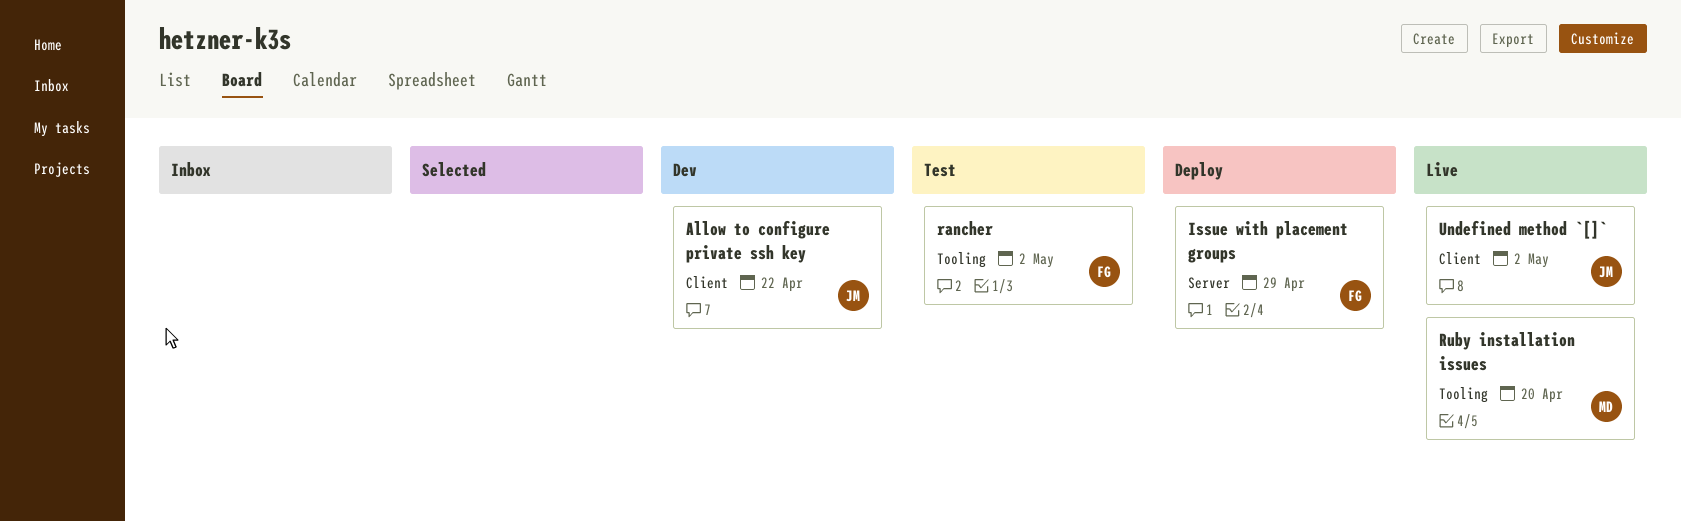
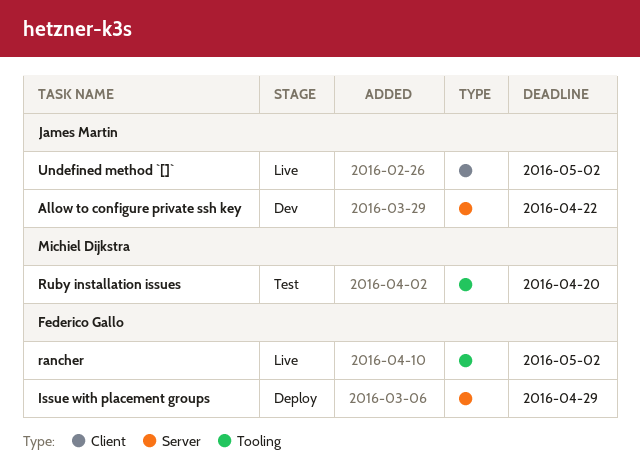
Allow to configure private ssh key, label: Client -> Server
rancher, status: Test -> Live
Ruby installation issues, status: Live -> Test

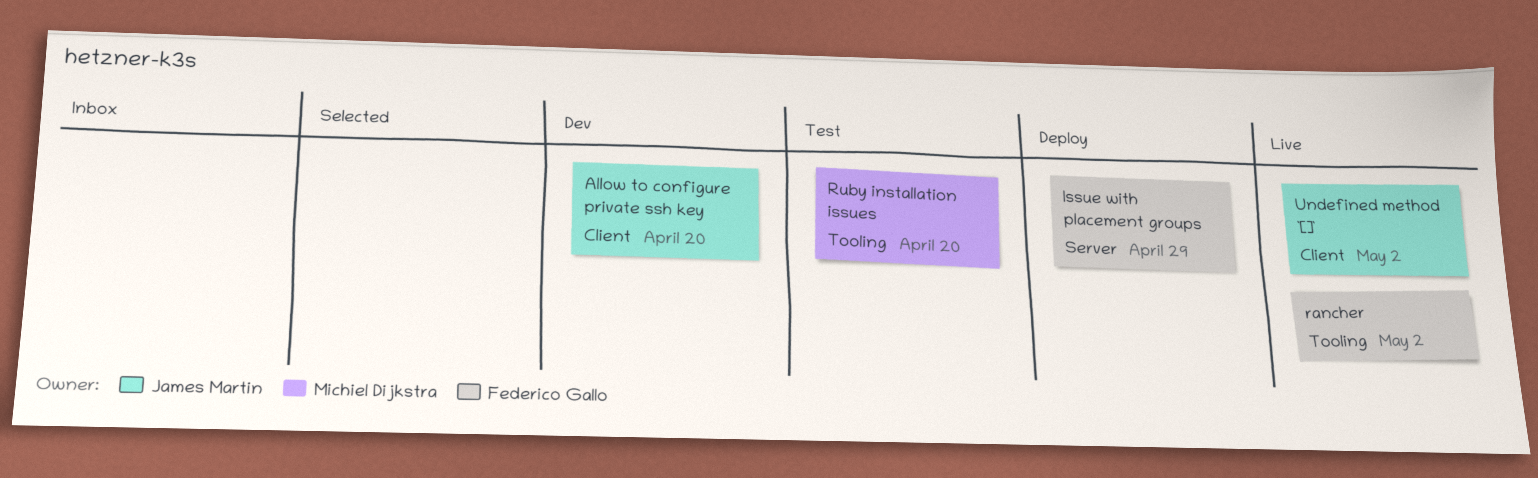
Allow to configure private ssh key, label: Server -> Client
Allow to configure private ssh key, due: Apr 22 -> Apr 20

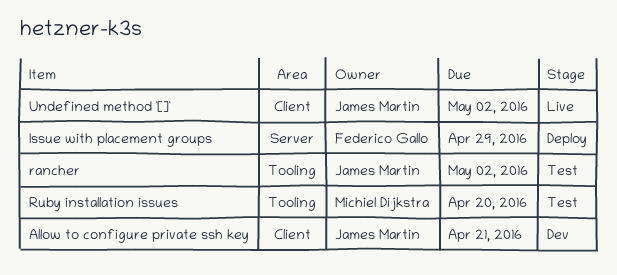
Allow to configure private ssh key, due: Apr 20 -> Apr 21
rancher, status: Live -> Test
rancher, owner: Federico Gallo -> James Martin

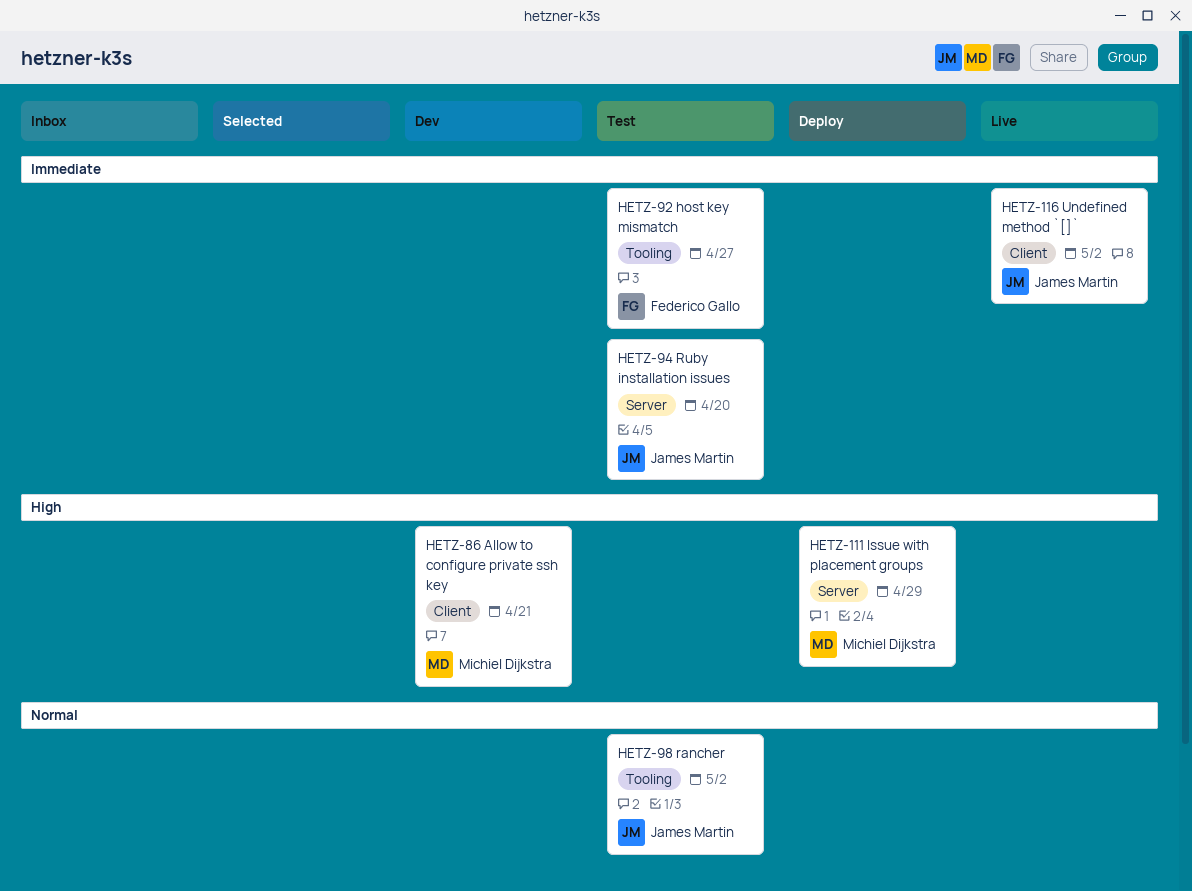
Allow to configure private ssh key, owner: James Martin -> Michiel Dijkstra
host key mismatch: none -> present
Issue with placement groups, owner: Federico Gallo -> Michiel Dijkstra
Ruby installation issues, owner: Michiel Dijkstra -> James Martin
Ruby installation issues, label: Tooling -> Server

